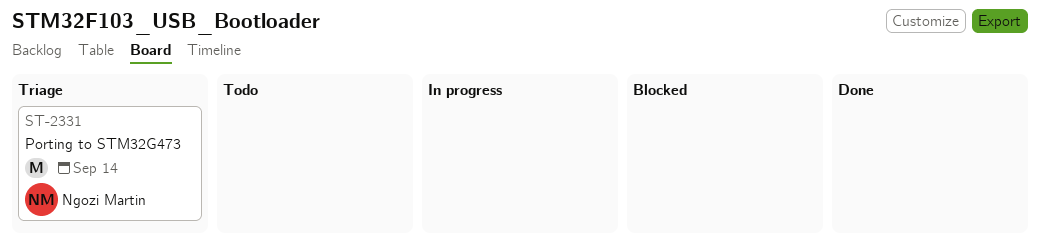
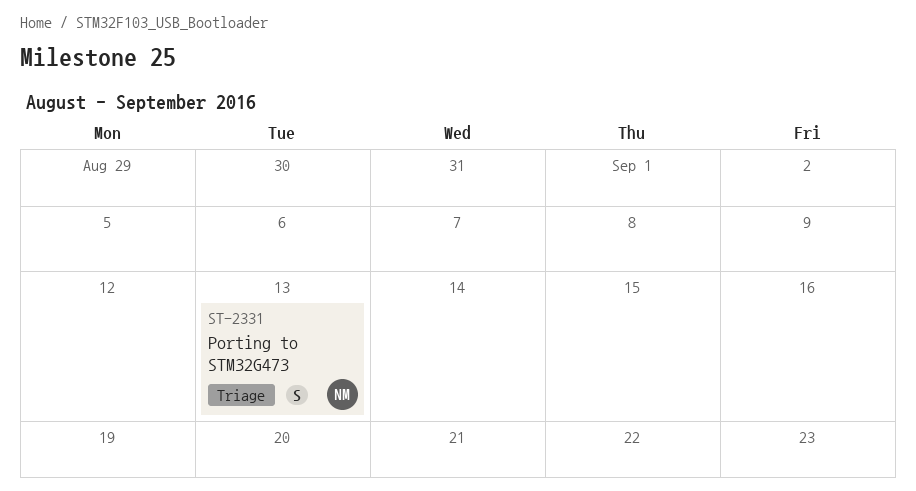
ST-2331, estimate: M -> S
ST-2331, due: Sep 14 -> Sep 13

